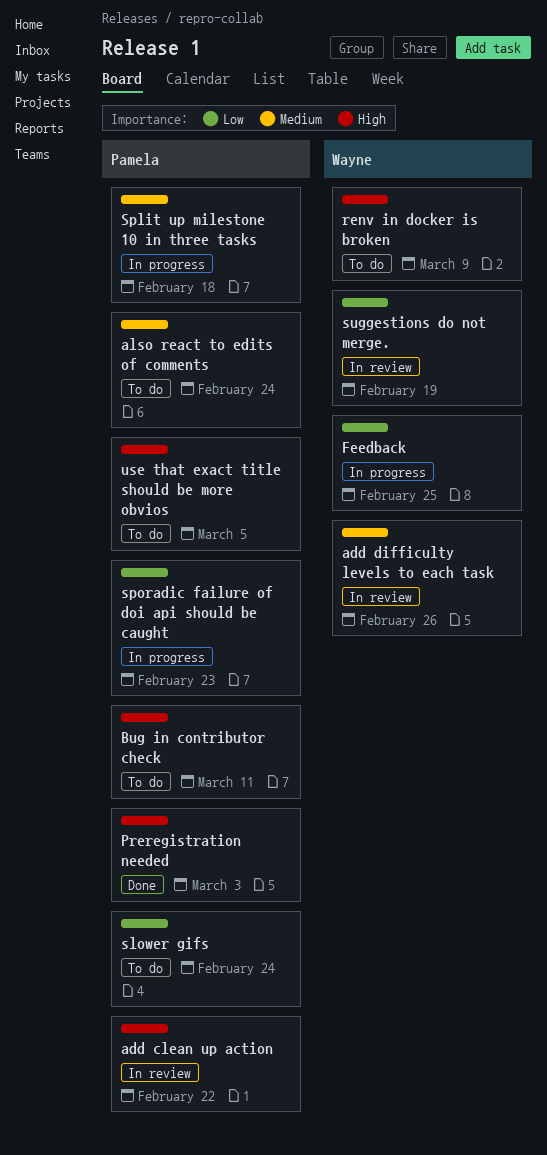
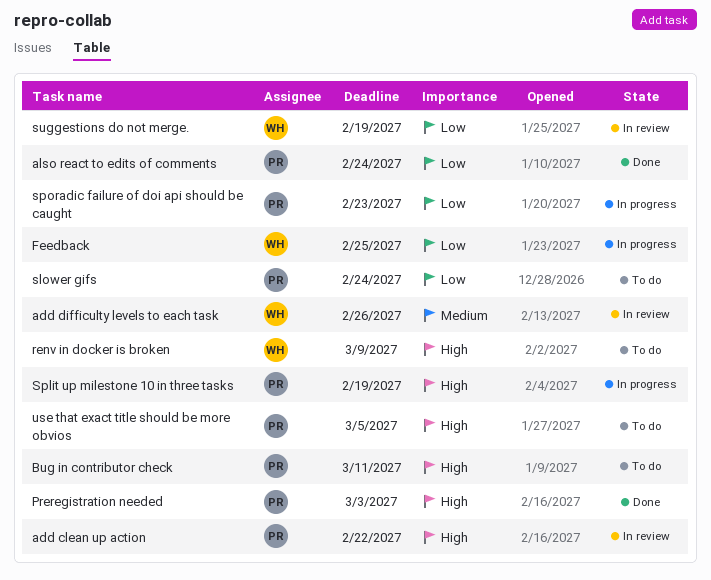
also react to edits of comments, status: To do -> Done
also react to edits of comments, priority: Medium -> Low
Split up milestone 10 in three tasks, priority: Medium -> High
Split up milestone 10 in three tasks, due: Feb 18 -> Feb 19

